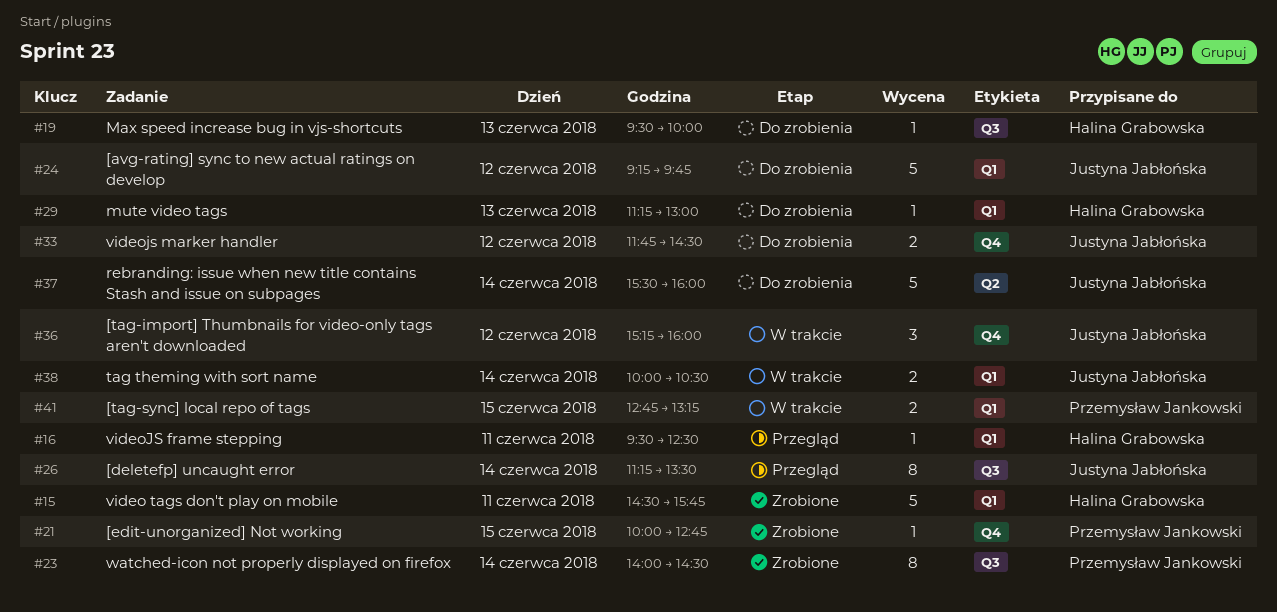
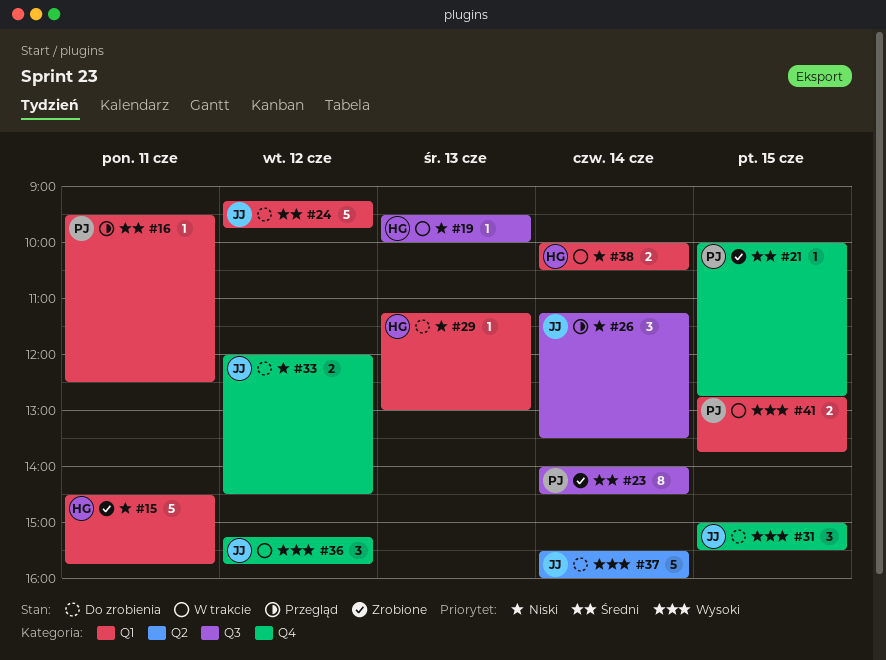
#16, owner: Halina Grabowska -> Przemysław Jankowski
#19, status: Do zrobienia -> W trakcie
#26, estimate: 8 -> 3
#31: none -> present
#33, begins: 11:45 -> 12:00
#36, ends: 16:00 -> 15:45
#38, owner: Justyna Jabłońska -> Halina Grabowska
#41, ends: 13:15 -> 13:45

